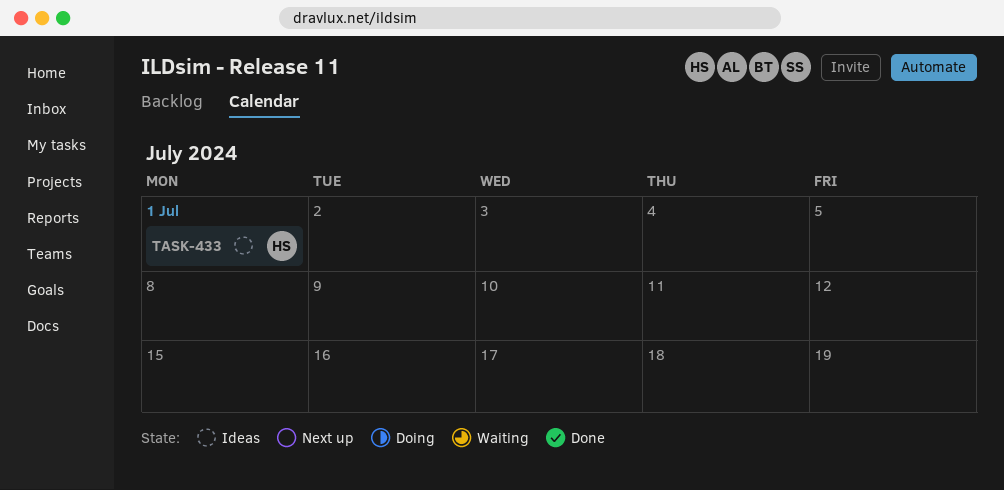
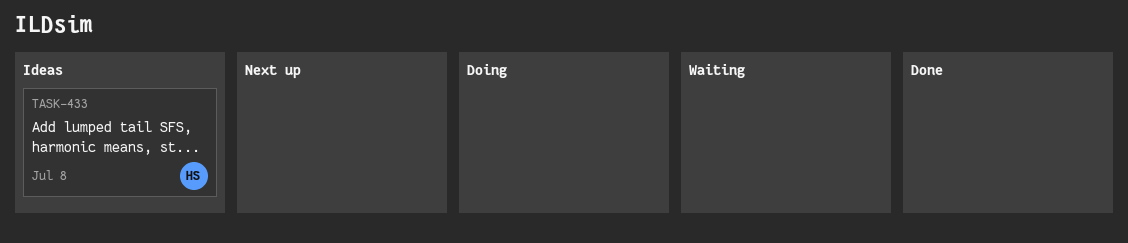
TASK-433, due: Jul 1 -> Jul 8

